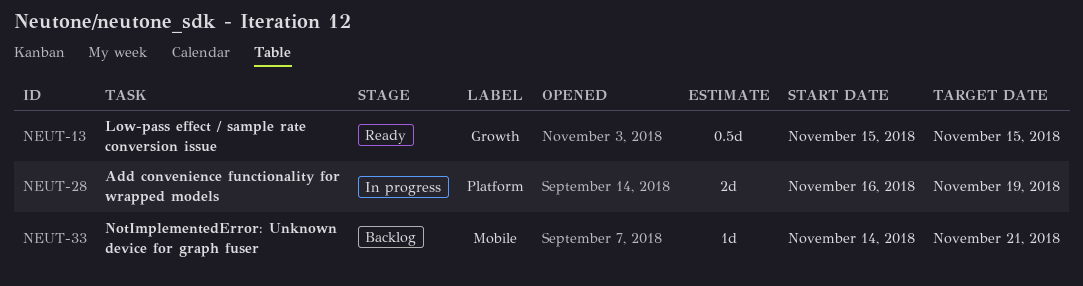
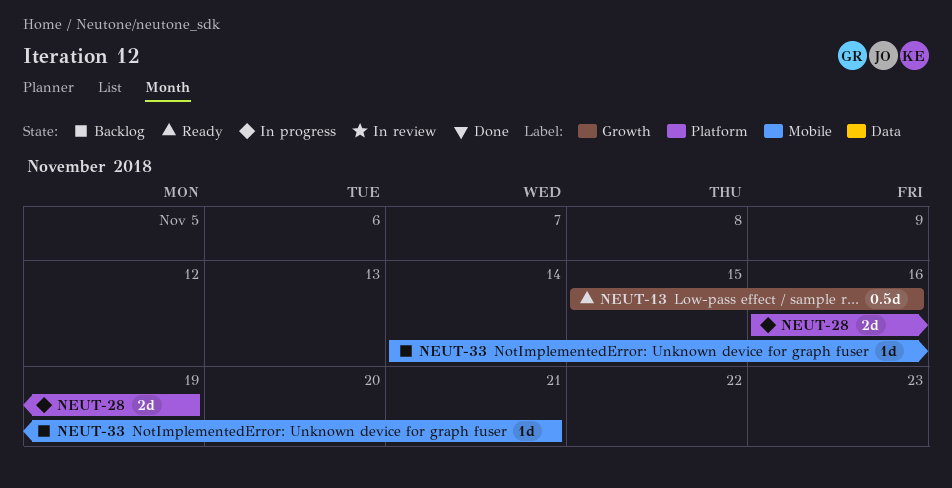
NEUT-13, due: Nov 15 -> Nov 16

